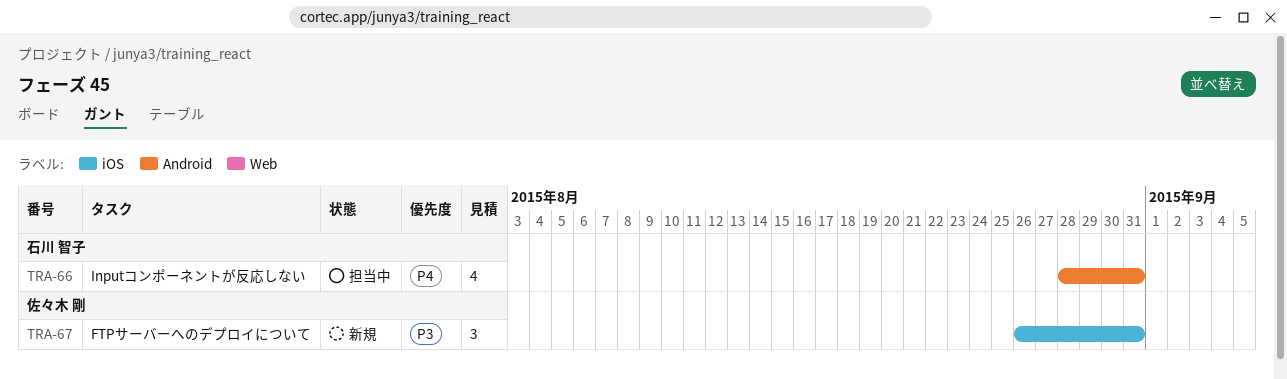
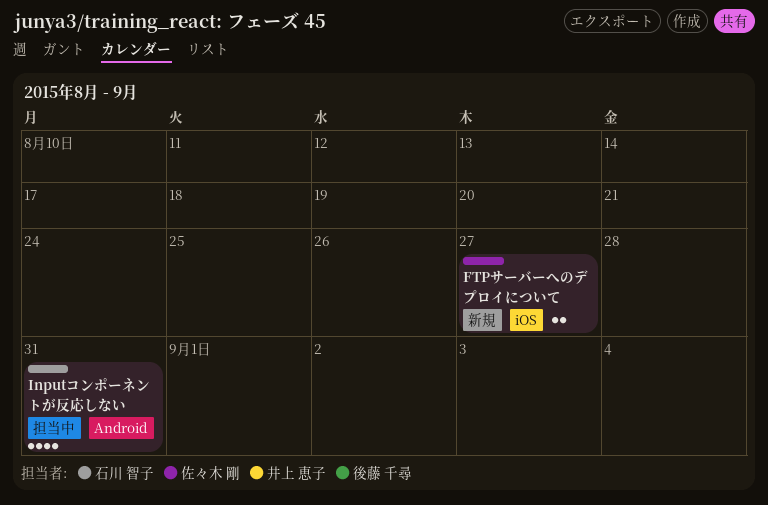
FTPサーバーへのデプロイについて, estimate: 3 -> 2
FTPサーバーへのデプロイについて, due: Aug 31 -> Aug 27

